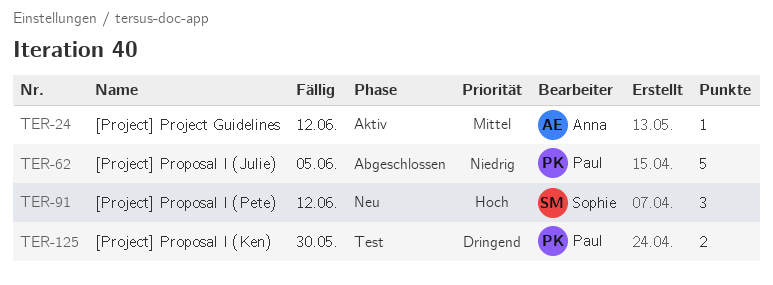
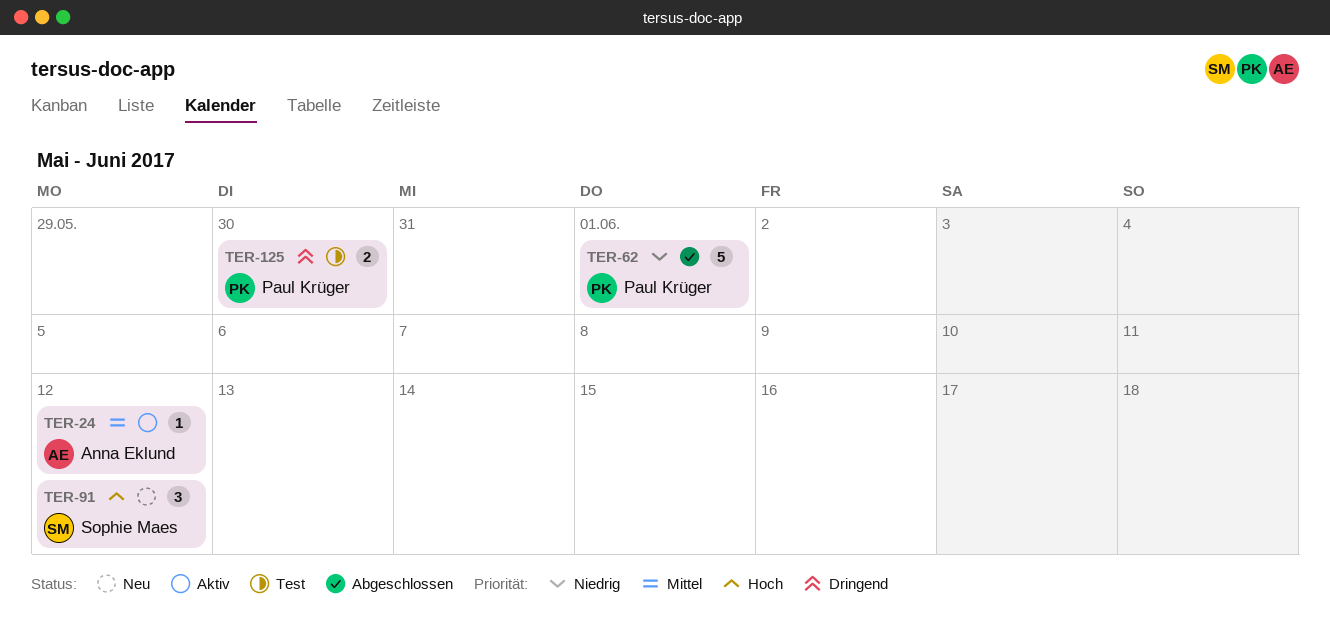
TER-62, due: Jun 5 -> Jun 1

